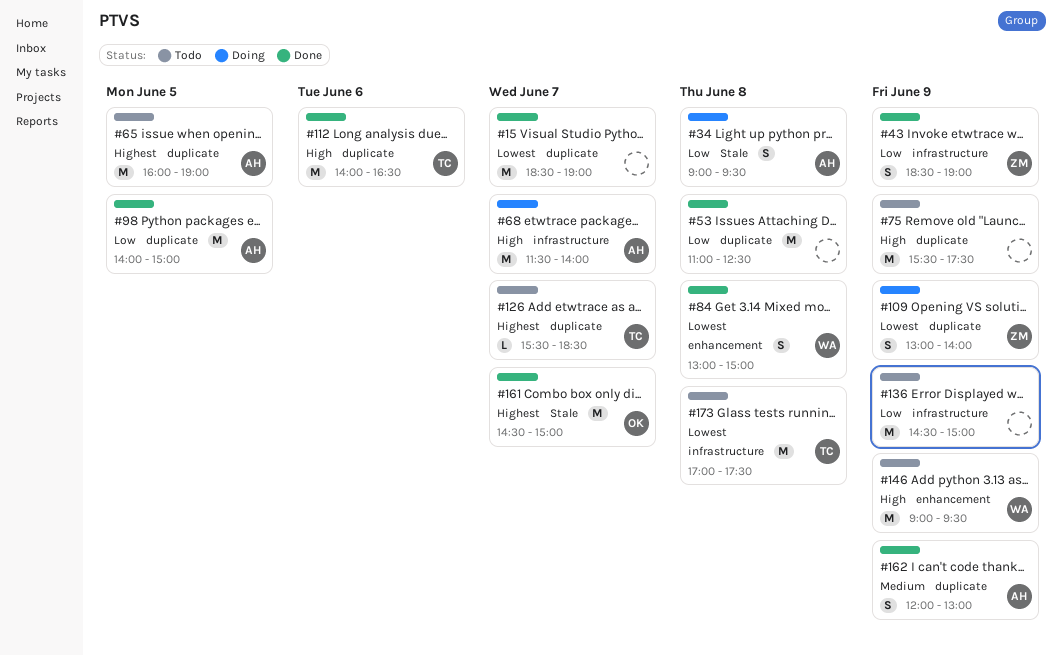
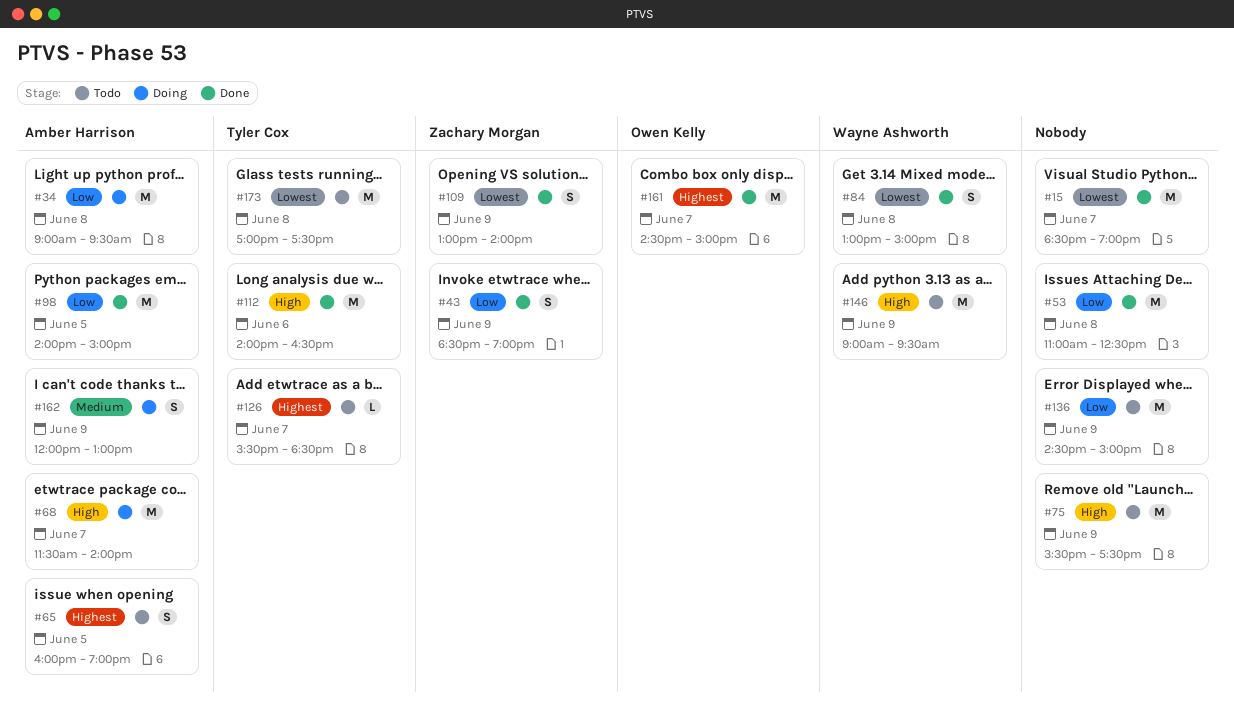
#34, estimate: S -> M
#65, estimate: M -> S
#109, status: Doing -> Done
#162, status: Done -> Doing

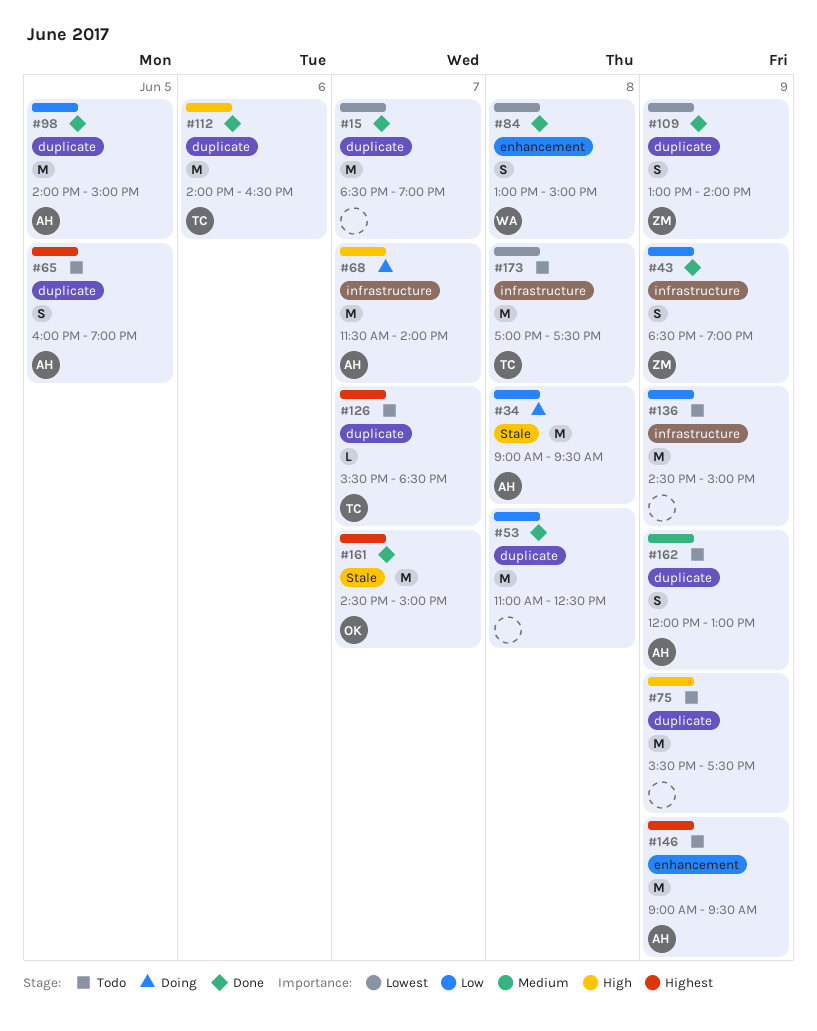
#146, owner: Wayne Ashworth -> Amber Harrison
#146, priority: High -> Highest
#162, status: Doing -> Todo

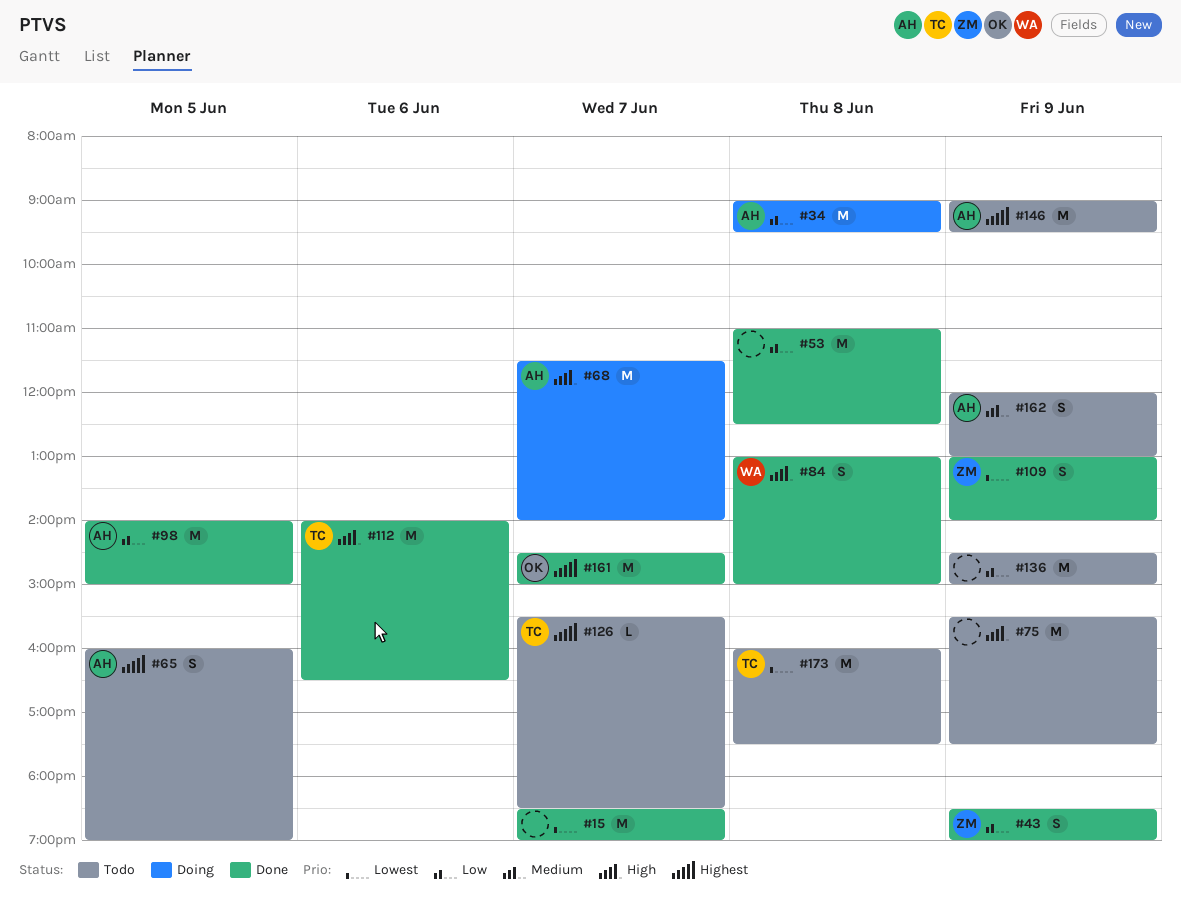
#84, priority: Lowest -> High
#173, begins: 17:00 -> 16:00

